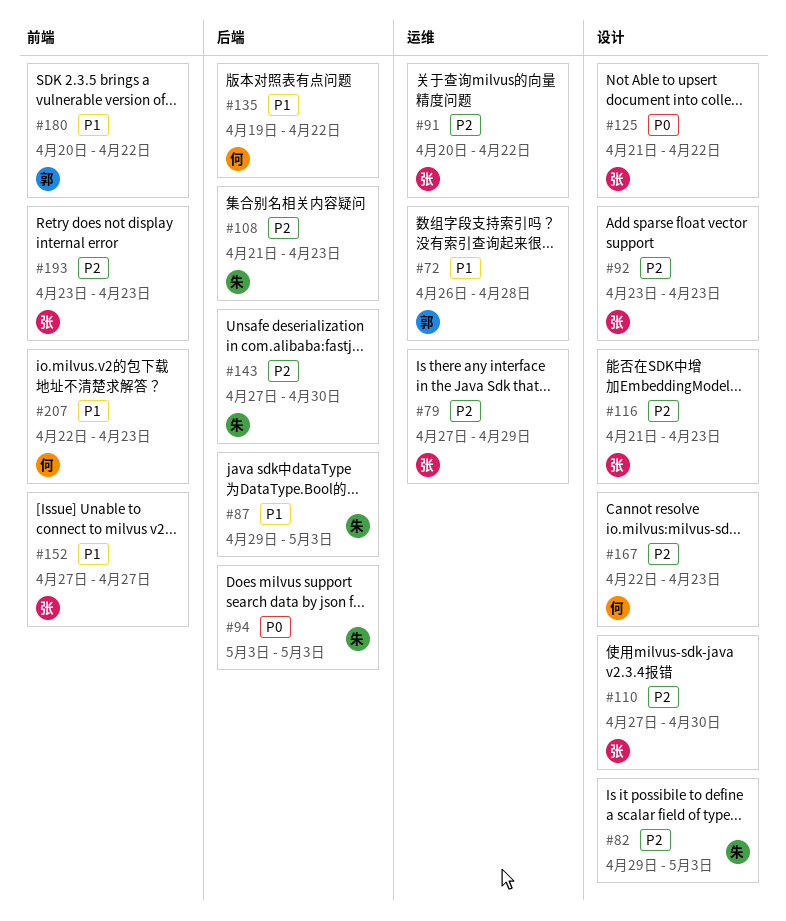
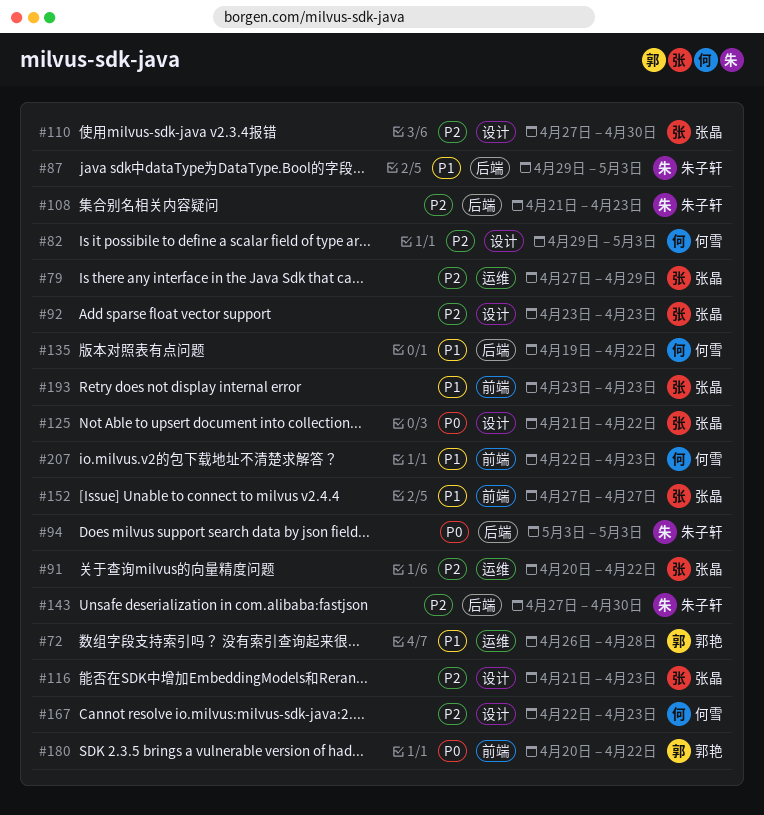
#82, owner: 朱子轩 -> 何雪
#180, priority: P1 -> P0
#193, priority: P2 -> P1

